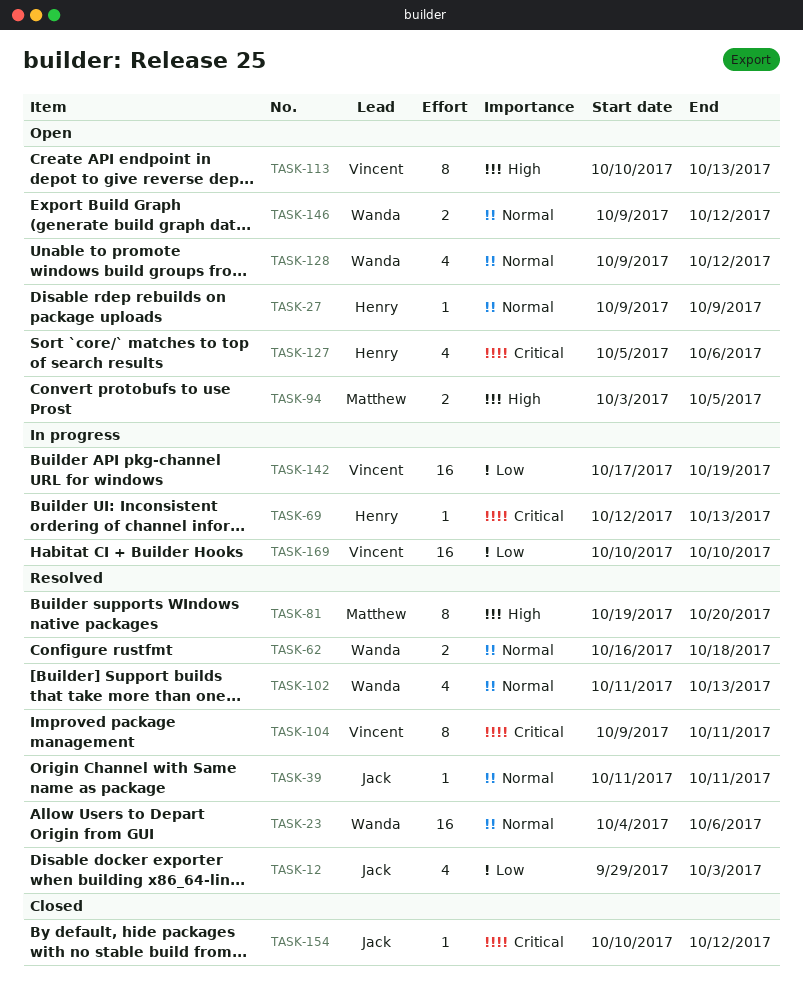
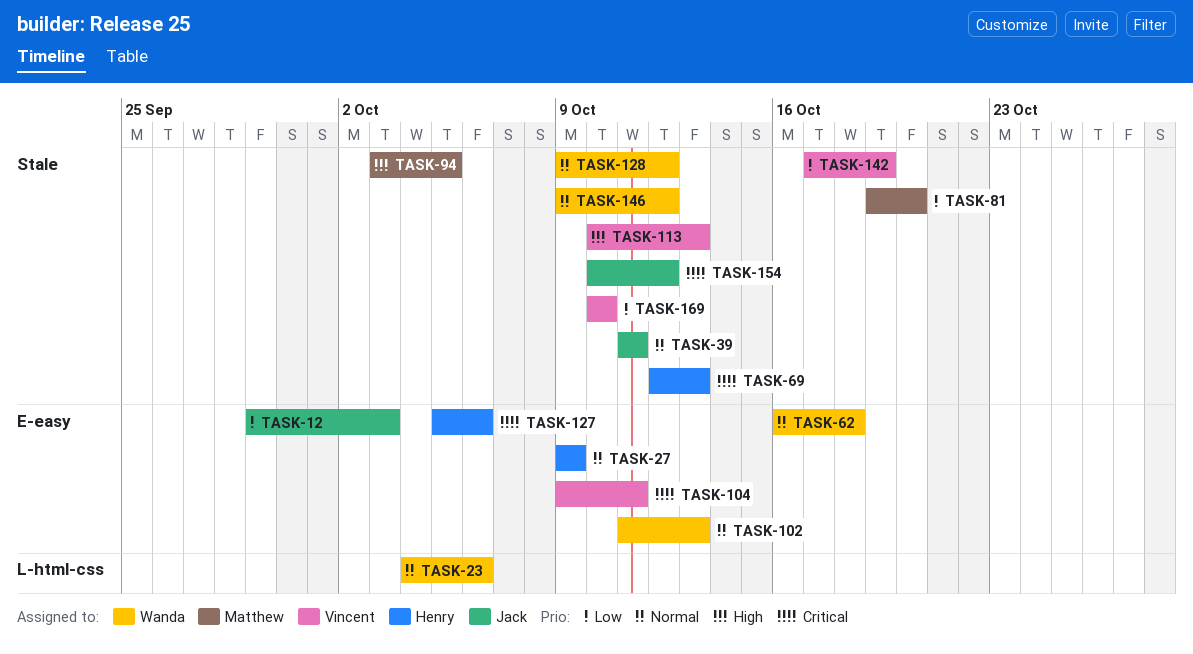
TASK-81, priority: High -> Low

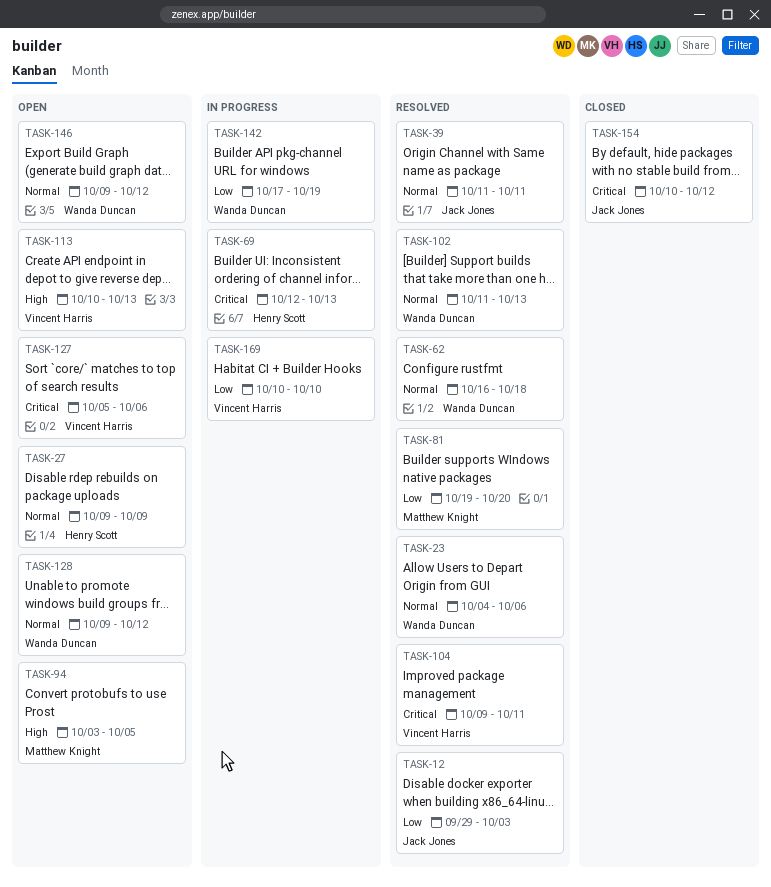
TASK-127, owner: Henry Scott -> Vincent Harris
TASK-142, owner: Vincent Harris -> Wanda Duncan

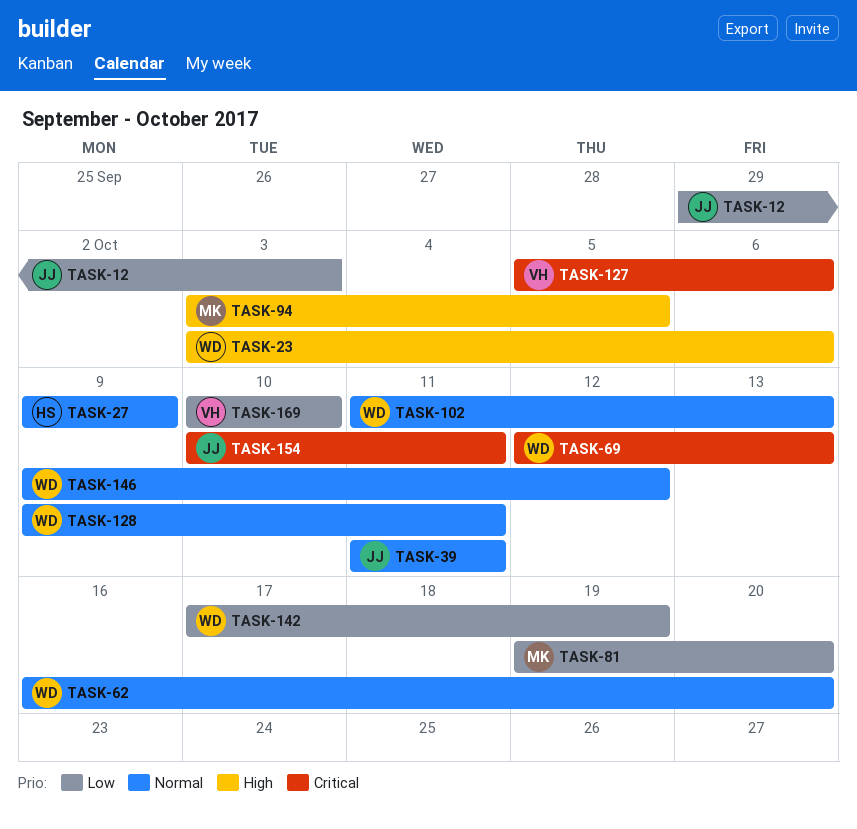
TASK-23, priority: Normal -> High
TASK-23, start: Oct 4 -> Oct 3
TASK-62, due: Oct 18 -> Oct 20
TASK-69, owner: Henry Scott -> Wanda Duncan
TASK-104: present -> none
TASK-113: present -> none
TASK-128, due: Oct 12 -> Oct 11
TASK-154, due: Oct 12 -> Oct 11

